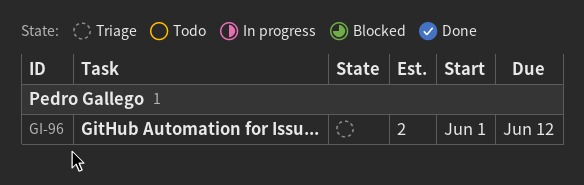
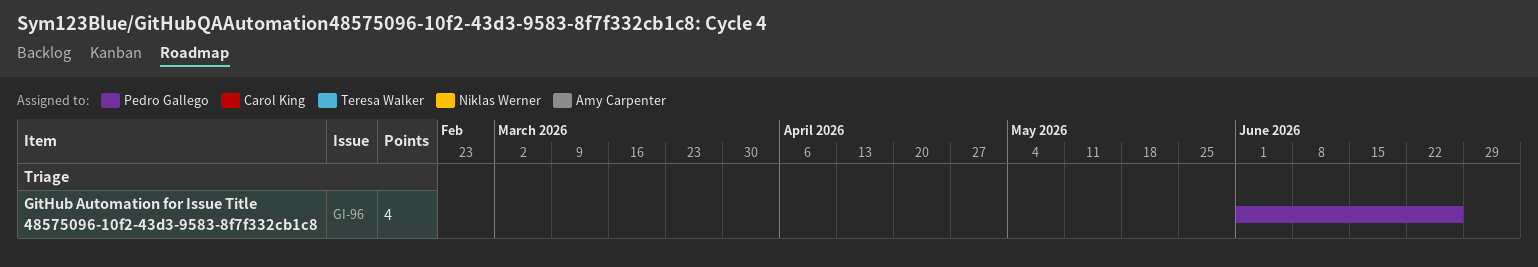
GI-96, estimate: 2 -> 4
GI-96, due: Jun 12 -> Jun 26

